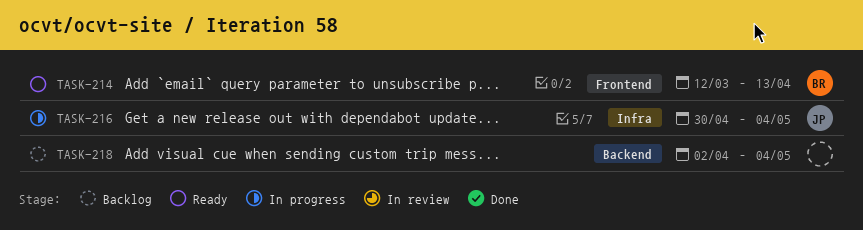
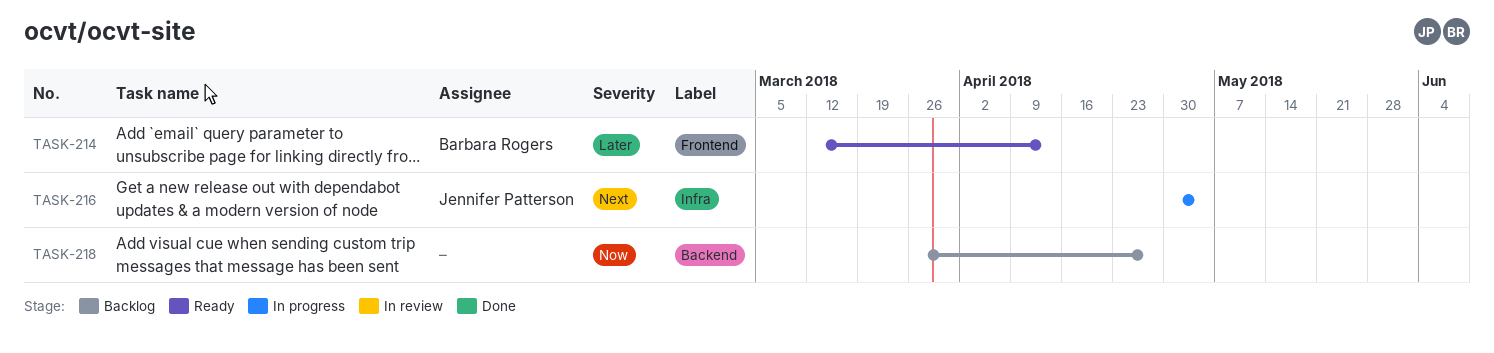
TASK-218, start: Apr 2 -> Mar 26
TASK-218, due: May 4 -> Apr 27

